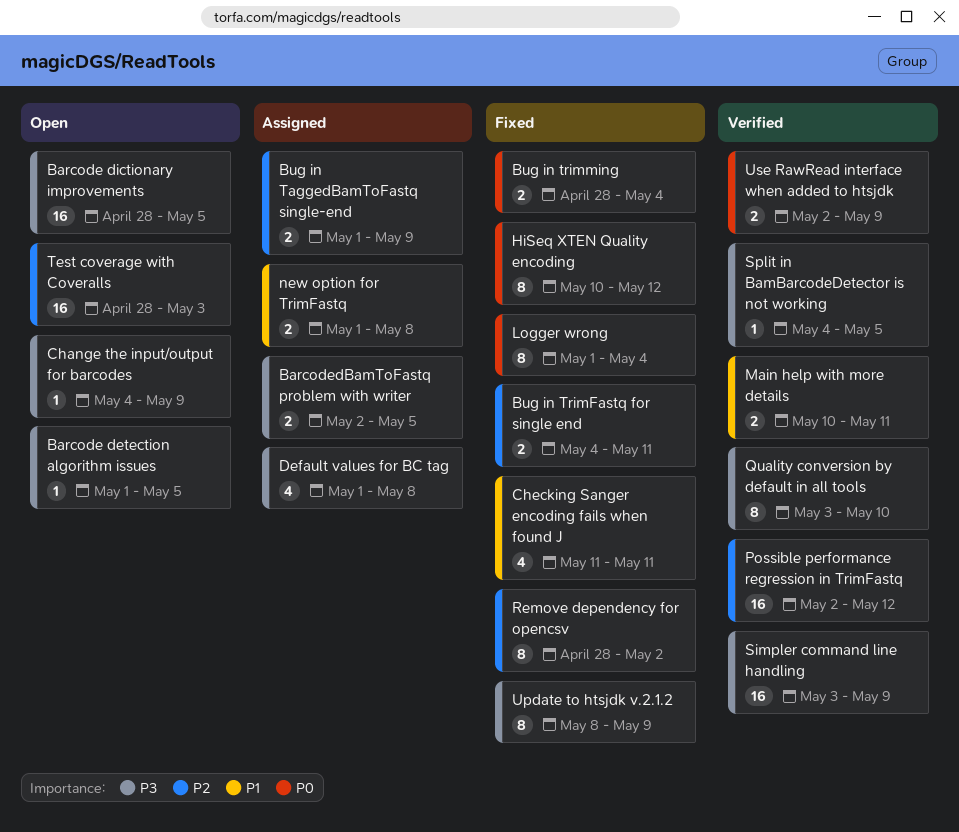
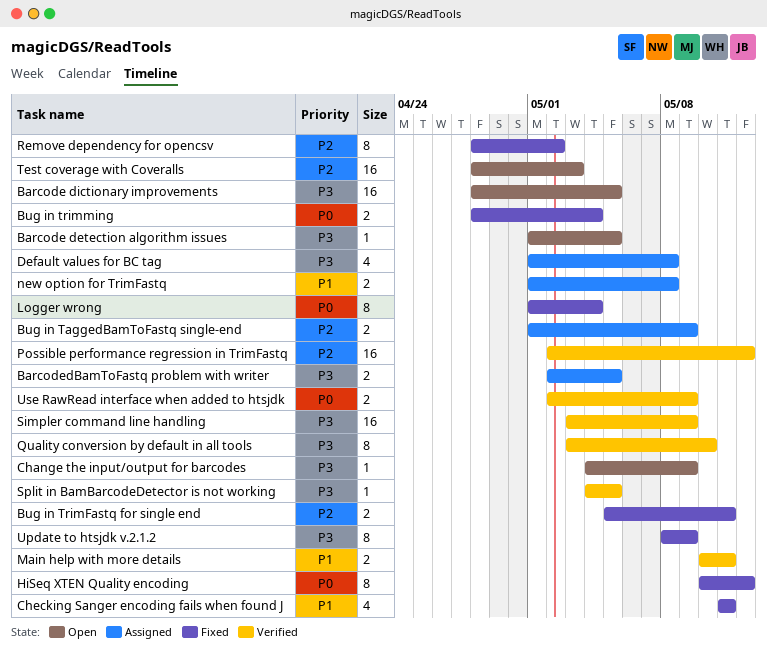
Bug in TrimFastq for single end, start: May 4 -> May 5

